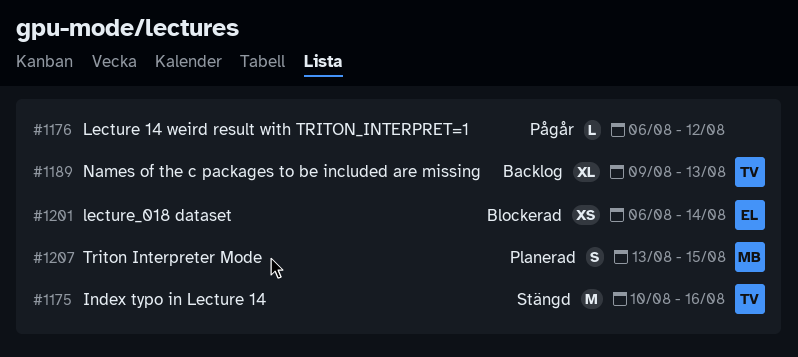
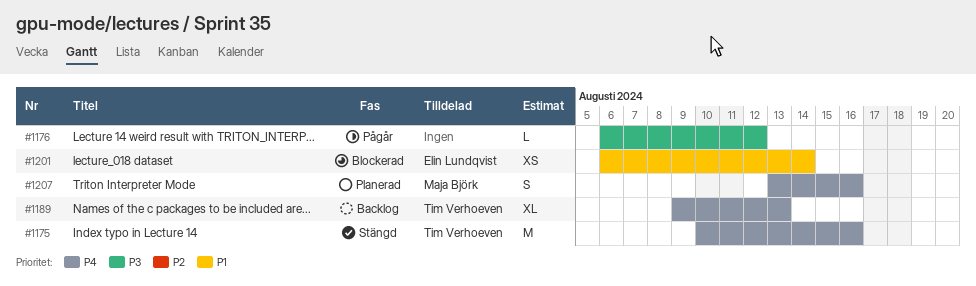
#1207, due: Aug 15 -> Aug 16

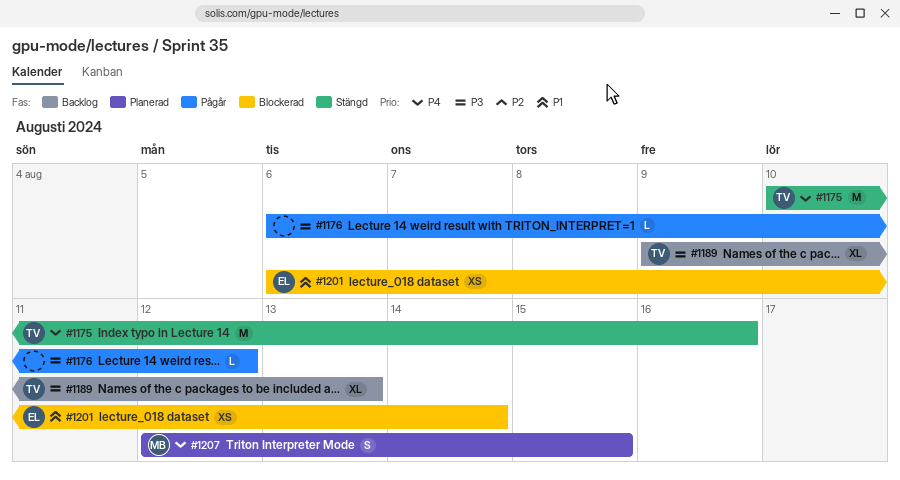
#1189, priority: P4 -> P3
#1207, start: Aug 13 -> Aug 12
#1207, due: Aug 16 -> Aug 15

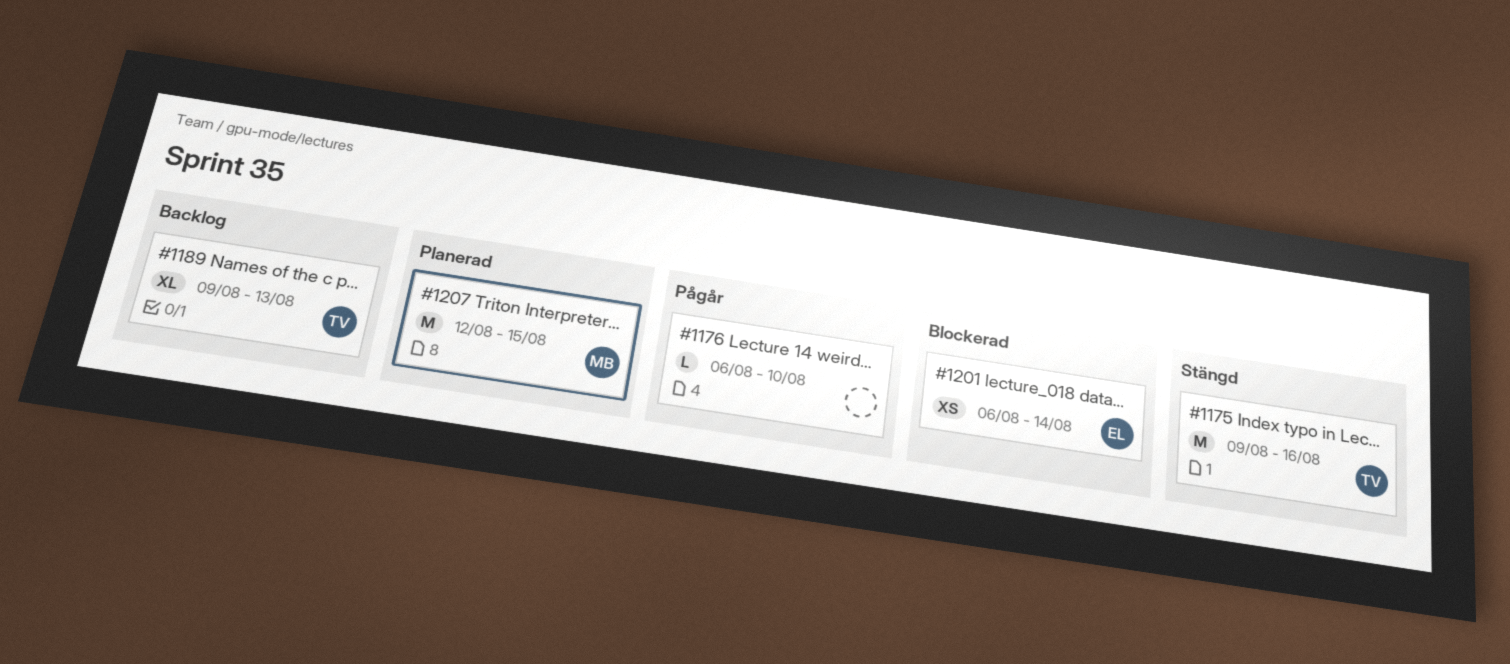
#1175, start: Aug 10 -> Aug 9
#1176, due: Aug 12 -> Aug 10
#1207, estimate: S -> M

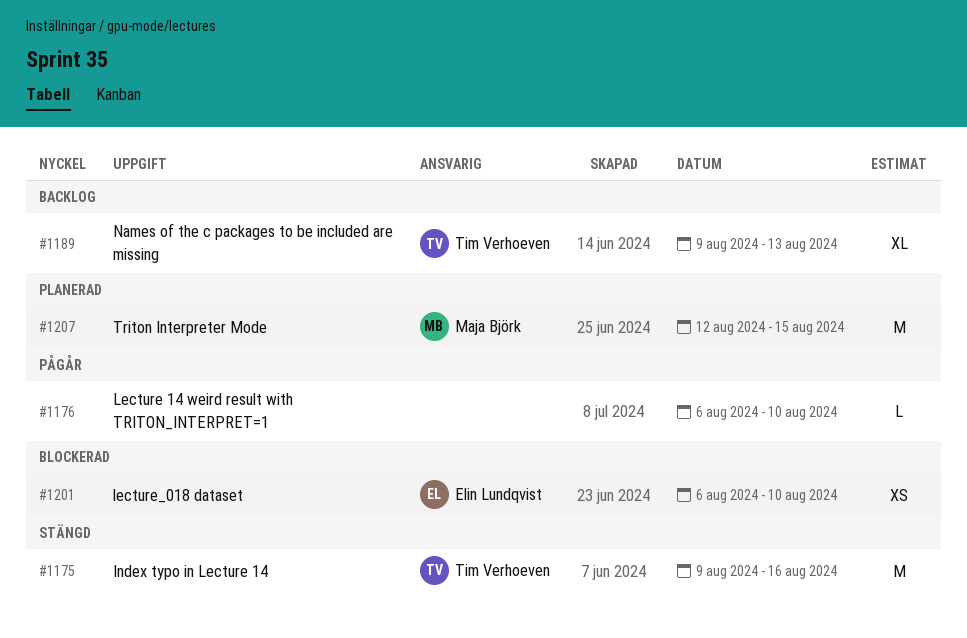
#1201, due: Aug 14 -> Aug 10

